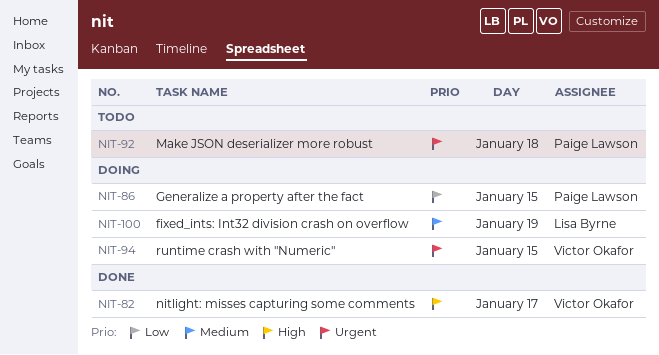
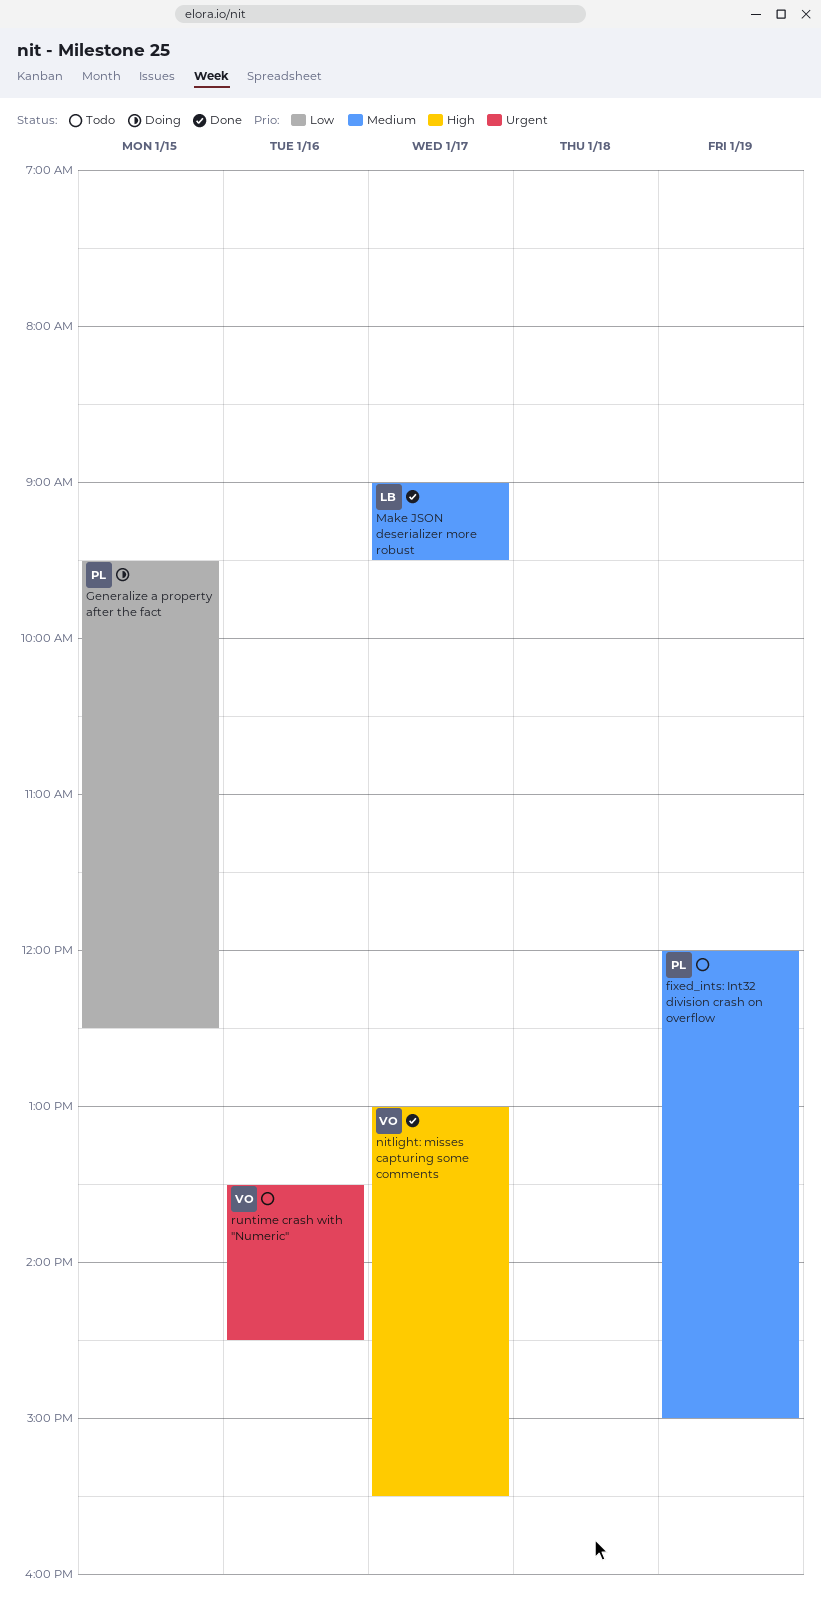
fixed_ints: Int32 division crash on overflow, status: Doing -> Todo
fixed_ints: Int32 division crash on overflow, owner: Lisa Byrne -> Paige Lawson
Make JSON deserializer more robust, status: Todo -> Done
Make JSON deserializer more robust, owner: Paige Lawson -> Lisa Byrne
Make JSON deserializer more robust, priority: Urgent -> Medium
Make JSON deserializer more robust, day: Jan 18 -> Jan 17
runtime crash with "Numeric", status: Doing -> Todo
runtime crash with "Numeric", day: Jan 15 -> Jan 16

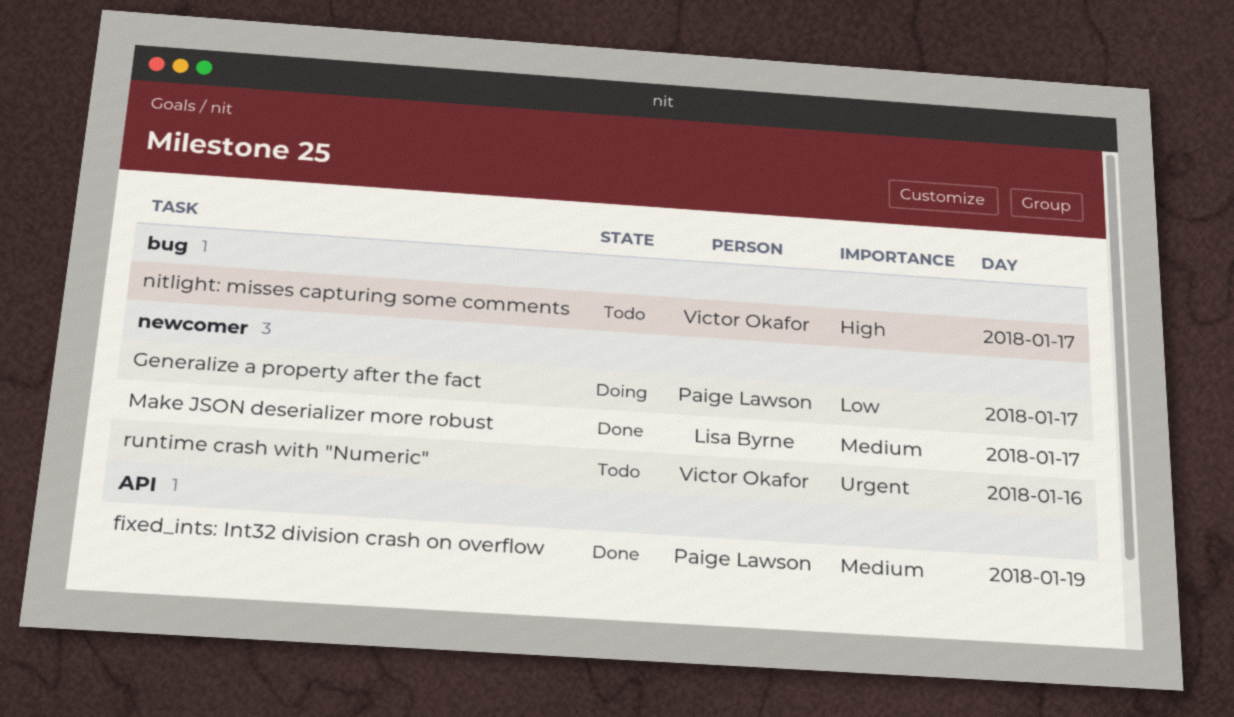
fixed_ints: Int32 division crash on overflow, status: Todo -> Done
Generalize a property after the fact, day: Jan 15 -> Jan 17
nitlight: misses capturing some comments, status: Done -> Todo

